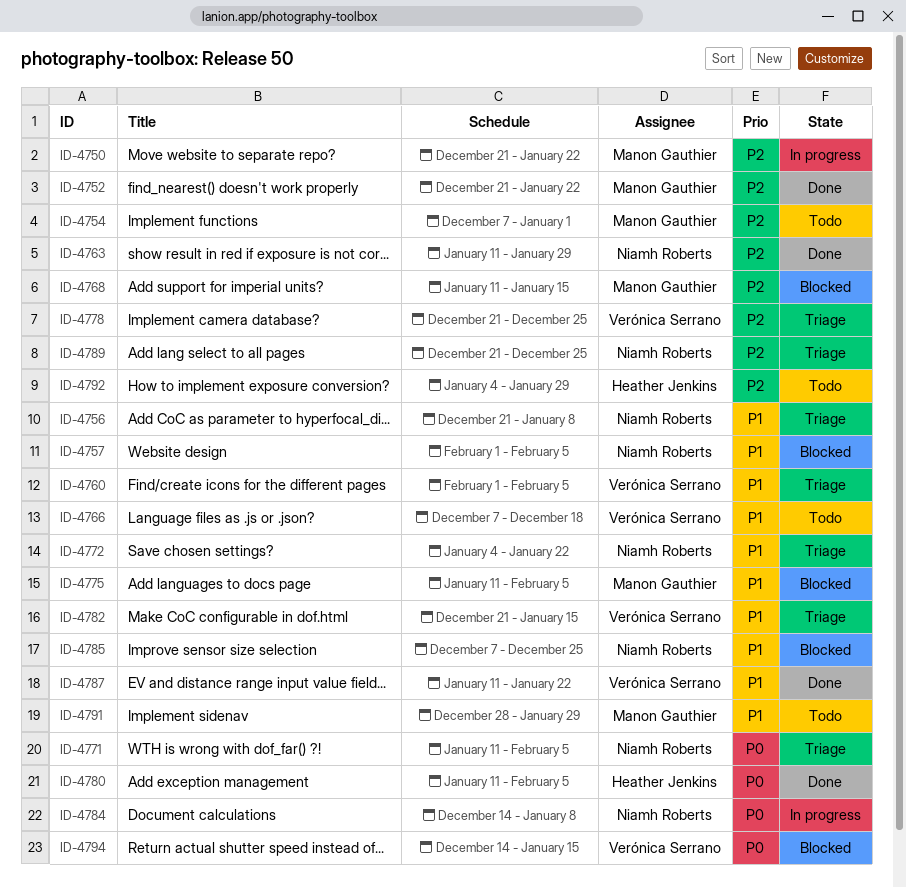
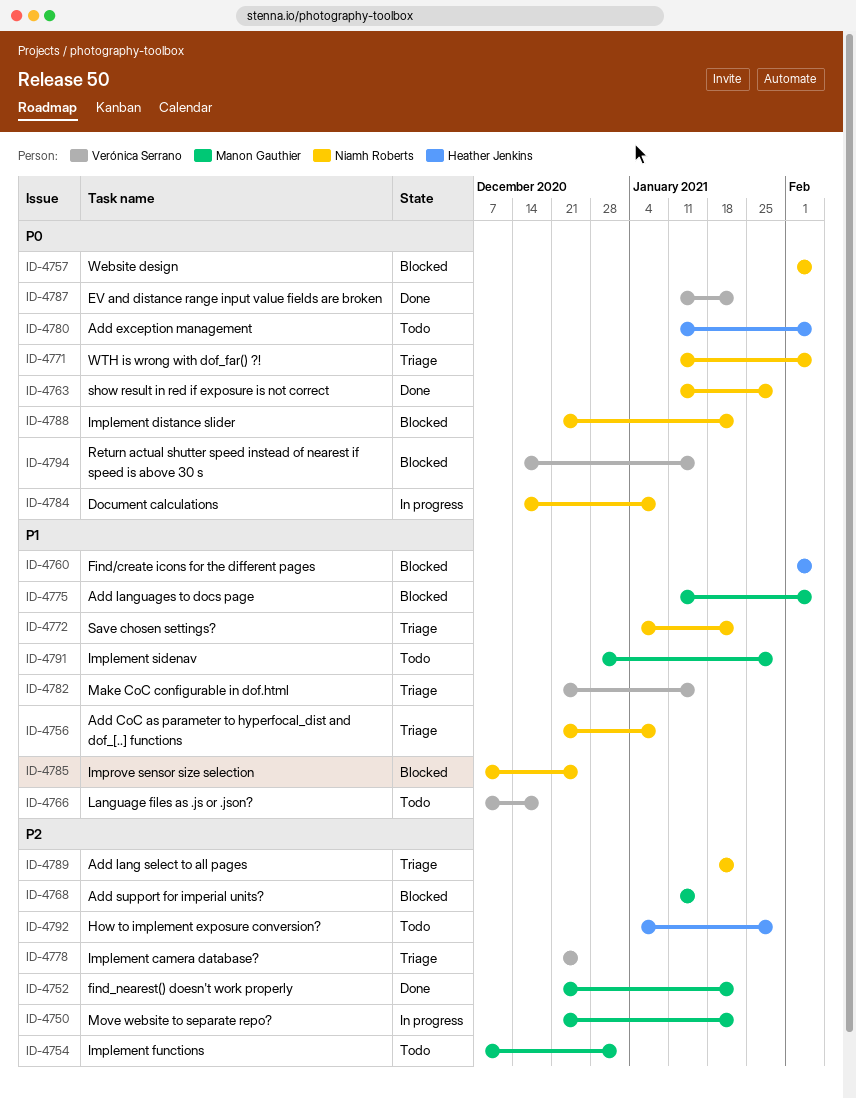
ID-4757, priority: P1 -> P0
ID-4760, status: Triage -> Blocked
ID-4760, owner: Verónica Serrano -> Heather Jenkins
ID-4763, priority: P2 -> P0
ID-4780, status: Done -> Todo
ID-4787, priority: P1 -> P0
ID-4788: none -> present
ID-4789, start: Dec 21 -> Jan 18
ID-4789, due: Dec 25 -> Jan 22

